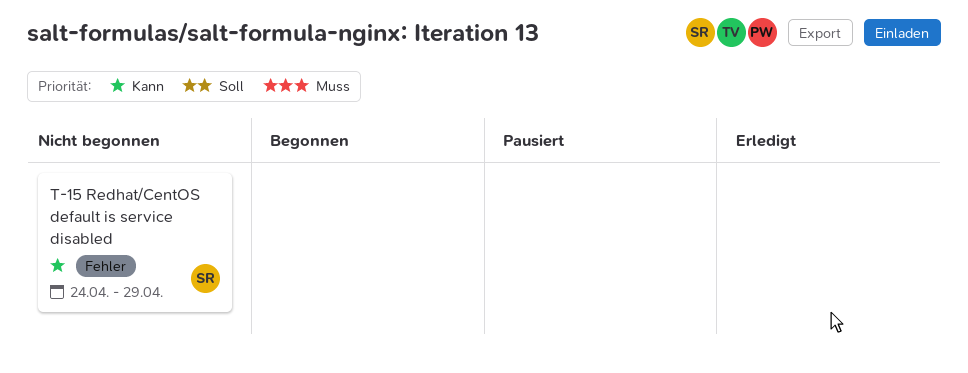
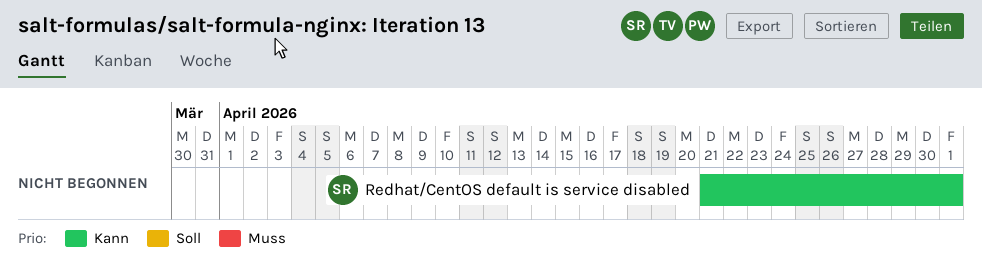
Redhat/CentOS default is service disabled, start: Apr 24 -> Apr 21
Redhat/CentOS default is service disabled, due: Apr 29 -> May 1

